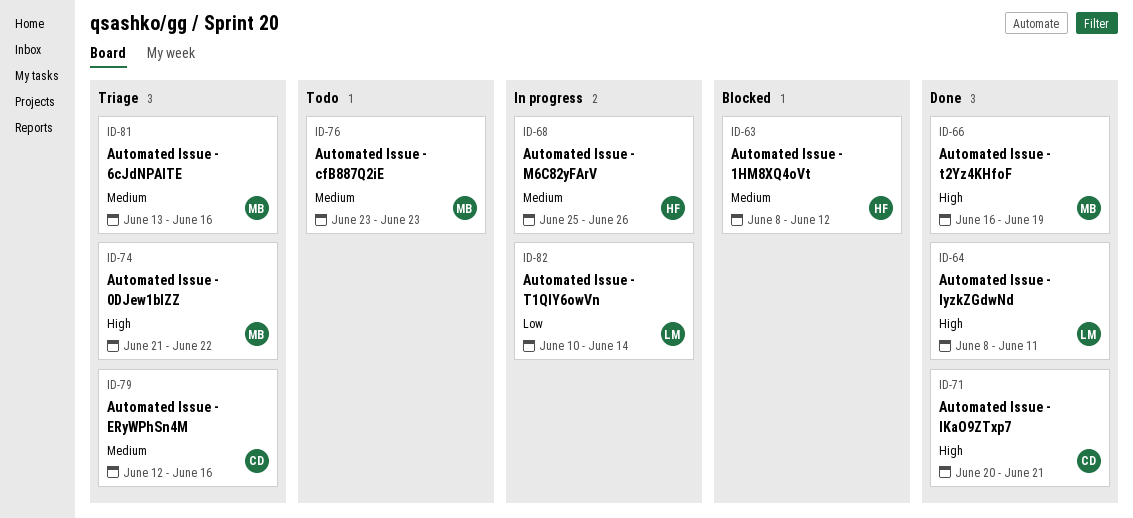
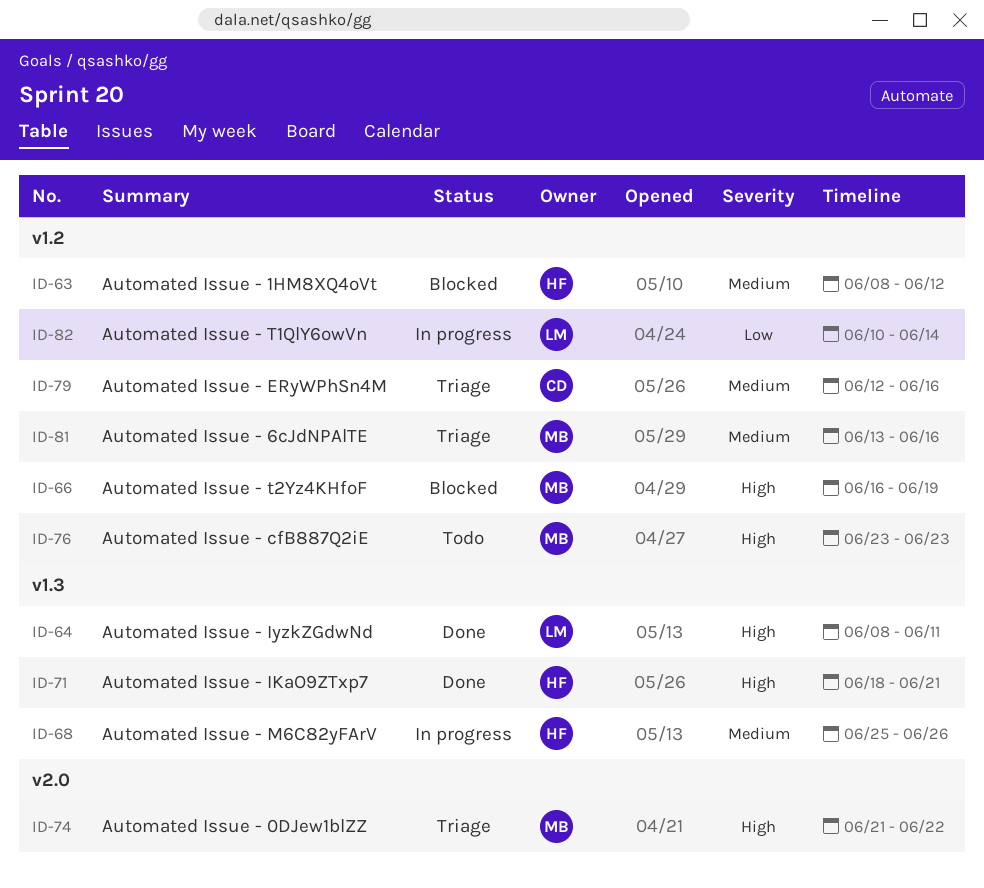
ID-66, status: Done -> Blocked
ID-71, owner: CD -> HF
ID-71, start: Jun 20 -> Jun 18
ID-76, priority: Medium -> High

